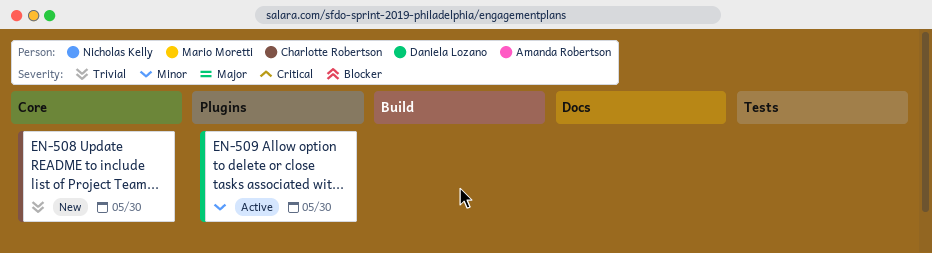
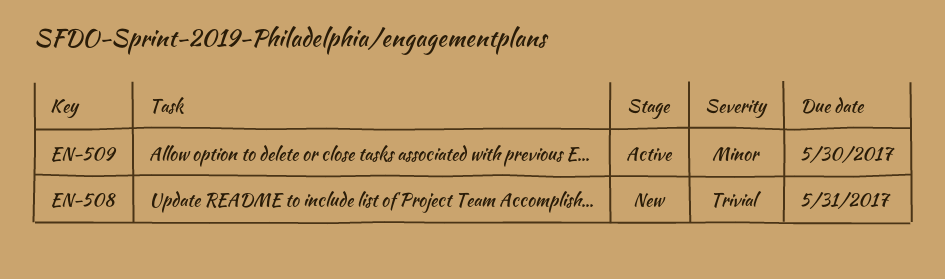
EN-508, due: May 30 -> May 31

